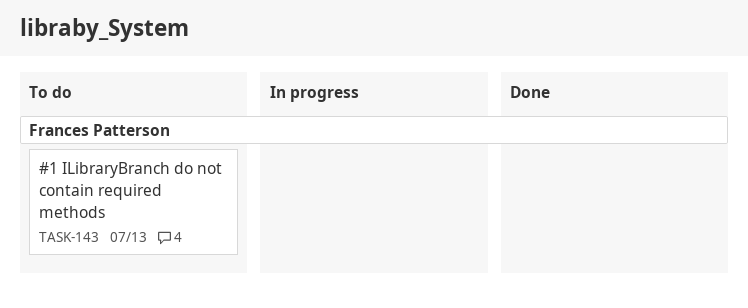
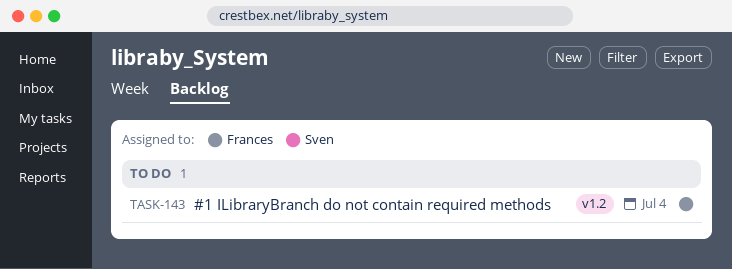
TASK-143, due: Jul 13 -> Jul 4

